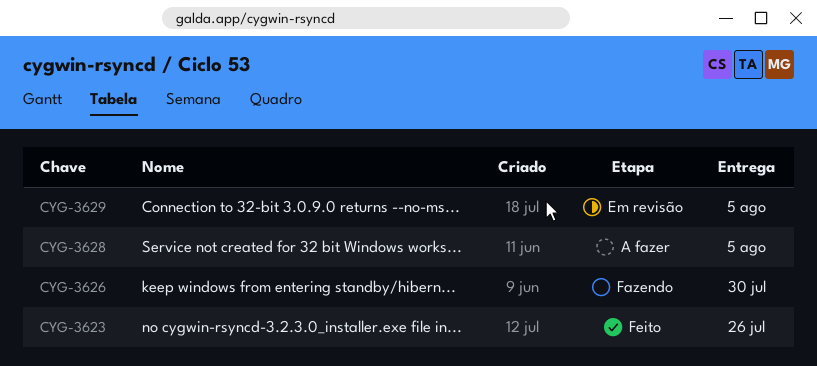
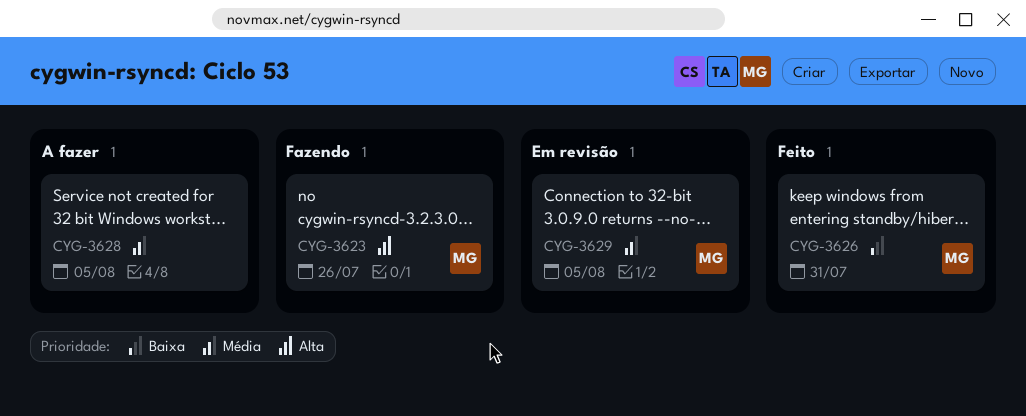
CYG-3623, status: Feito -> Fazendo
CYG-3626, status: Fazendo -> Feito
CYG-3626, due: Jul 30 -> Jul 31

